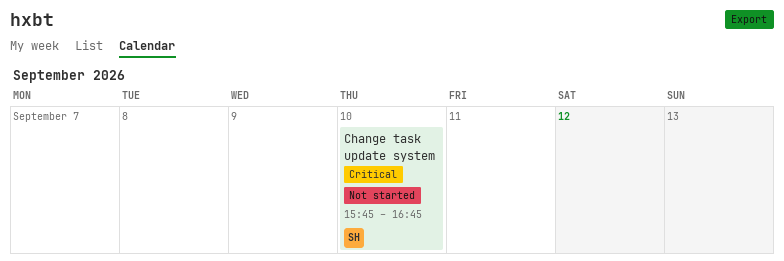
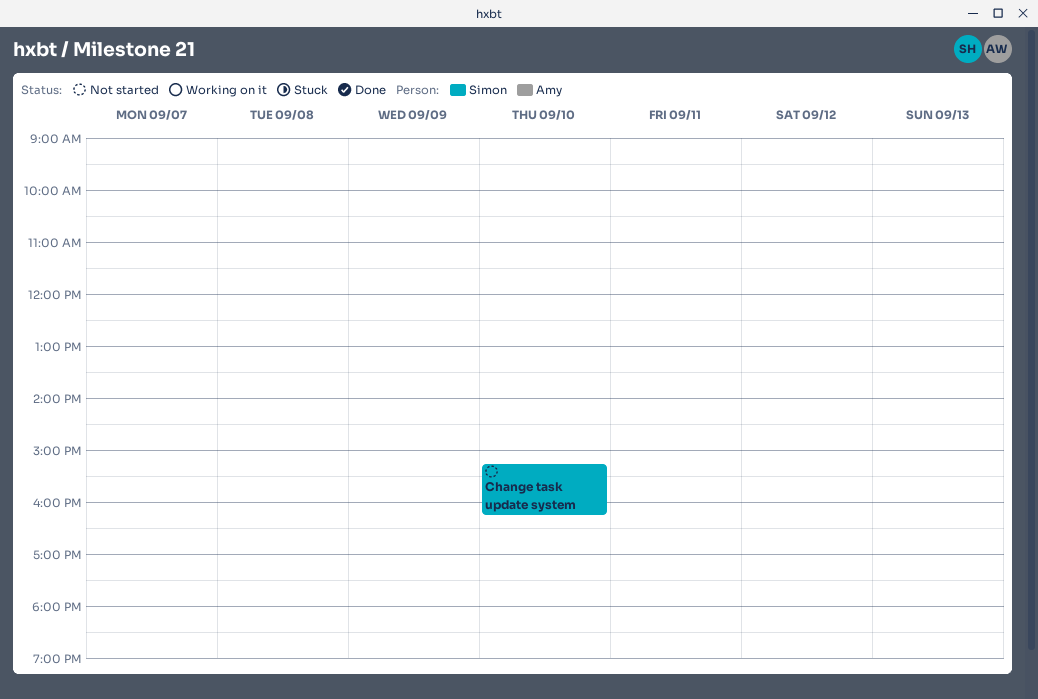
Change task update system, begins: 15:45 -> 15:15
Change task update system, ends: 16:45 -> 16:15

